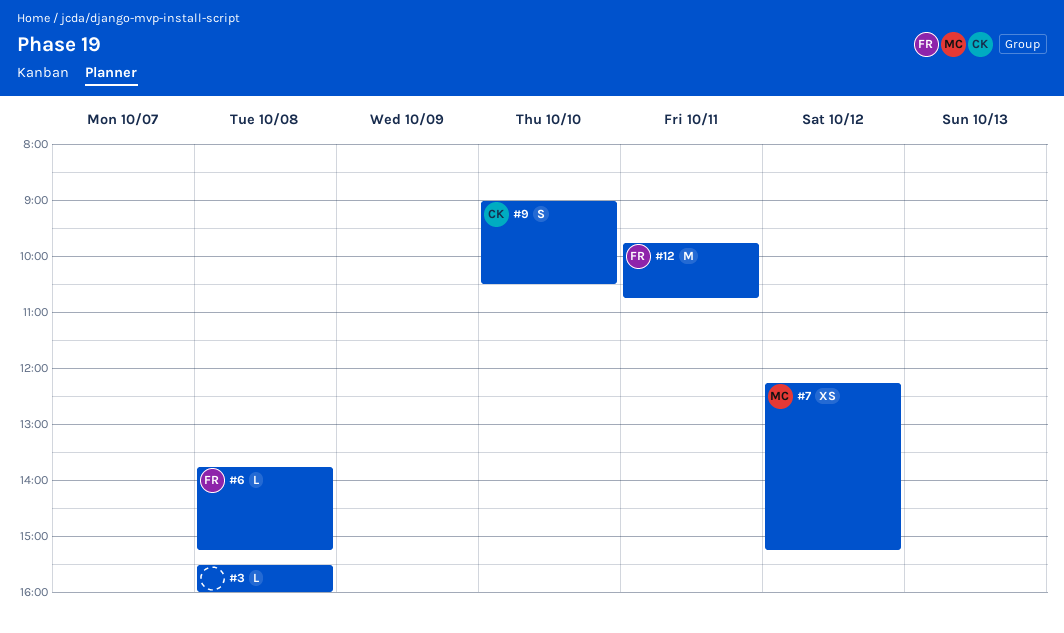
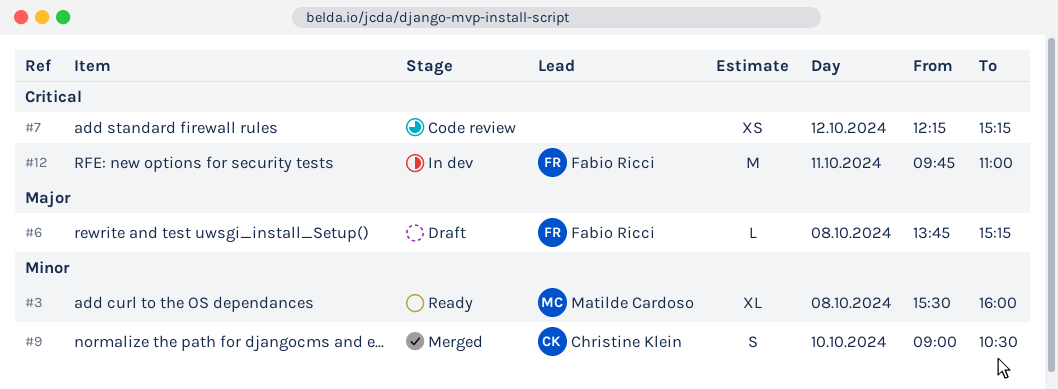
#3, owner: none -> Matilde Cardoso
#3, estimate: L -> XL
#7, owner: Matilde Cardoso -> none
#12, ends: 10:45 -> 11:00

